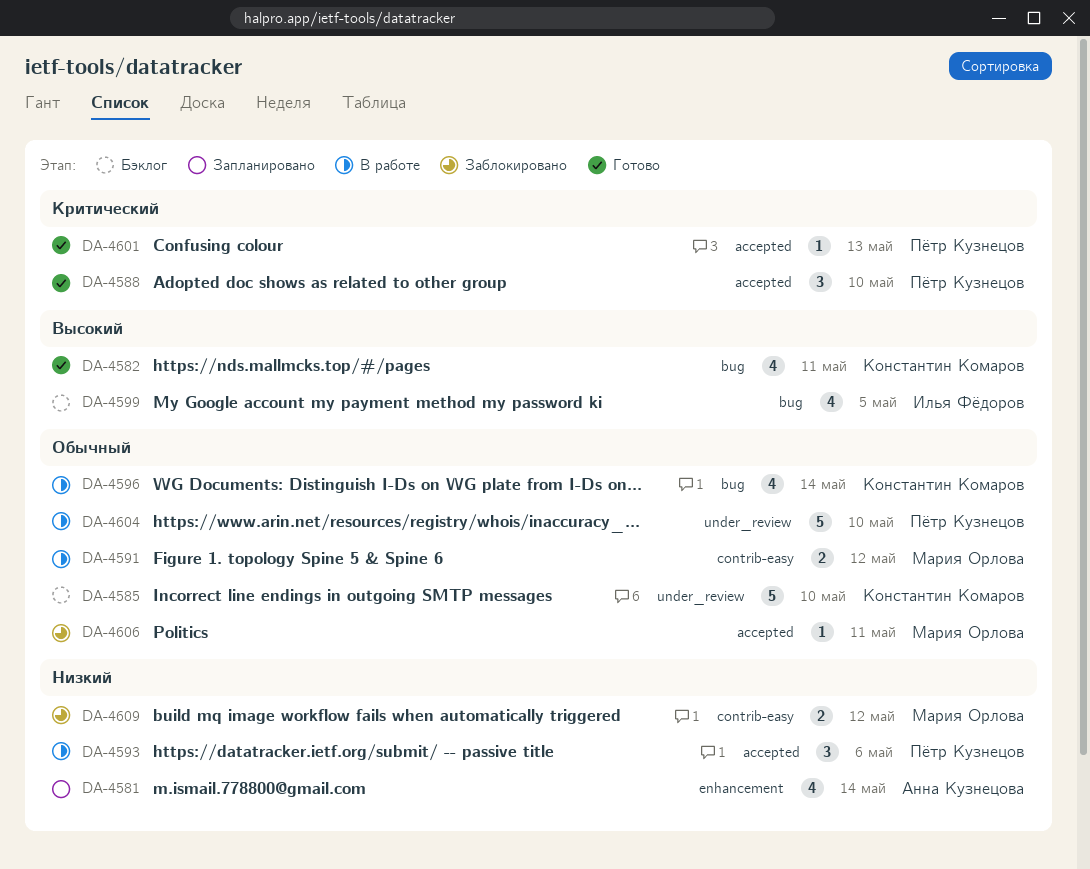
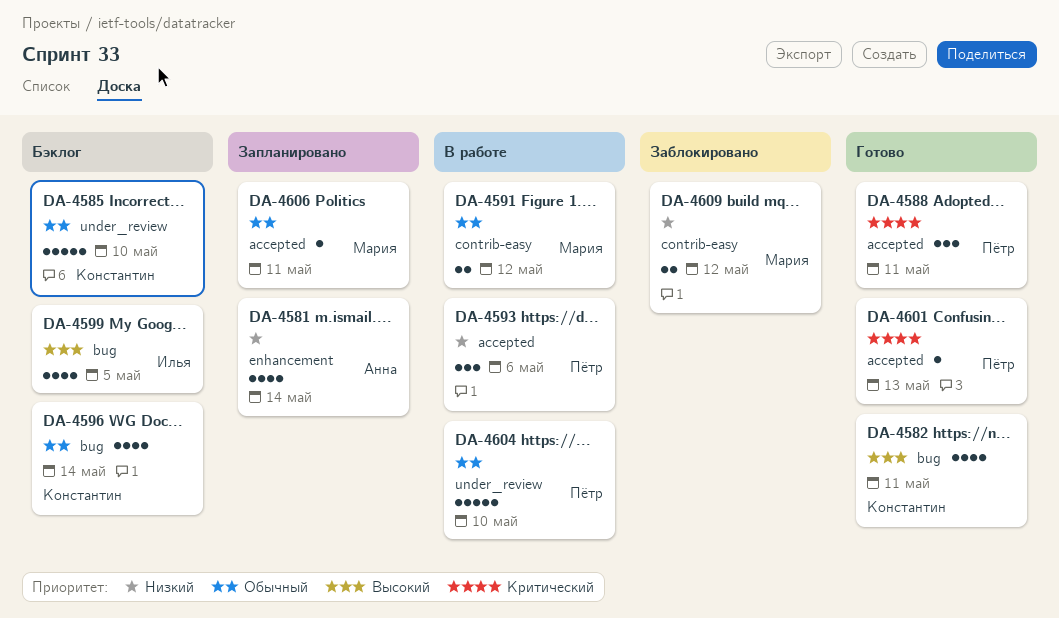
DA-4588, due: May 10 -> May 11
DA-4596, status: В работе -> Бэклог
DA-4606, status: Заблокировано -> Запланировано

